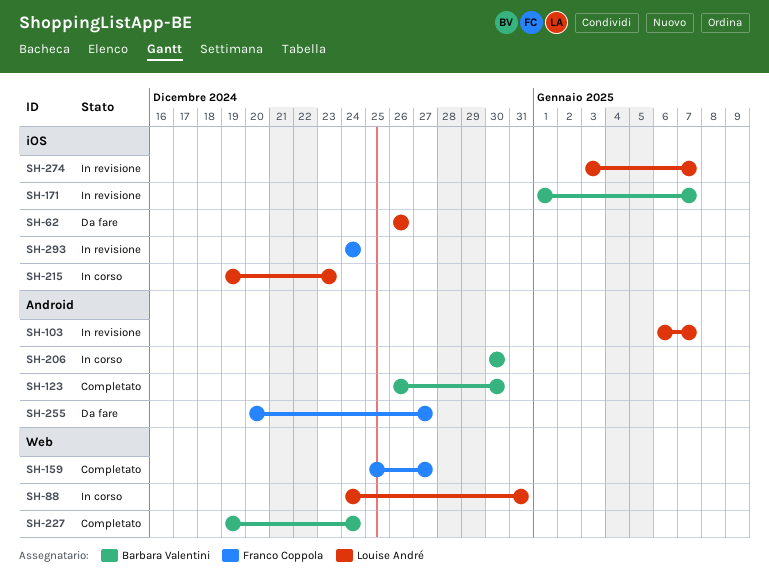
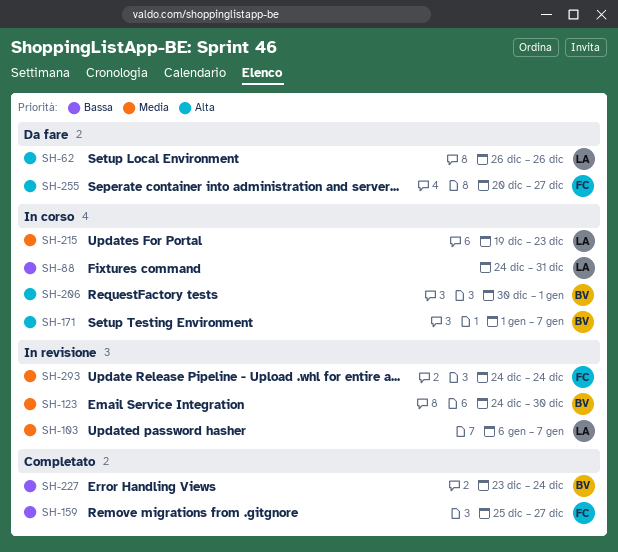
SH-123, status: Completato -> In revisione
SH-123, start: Dec 26 -> Dec 24
SH-171, status: In revisione -> In corso
SH-206, due: Dec 30 -> Jan 1
SH-227, start: Dec 19 -> Dec 23
SH-274: present -> none

